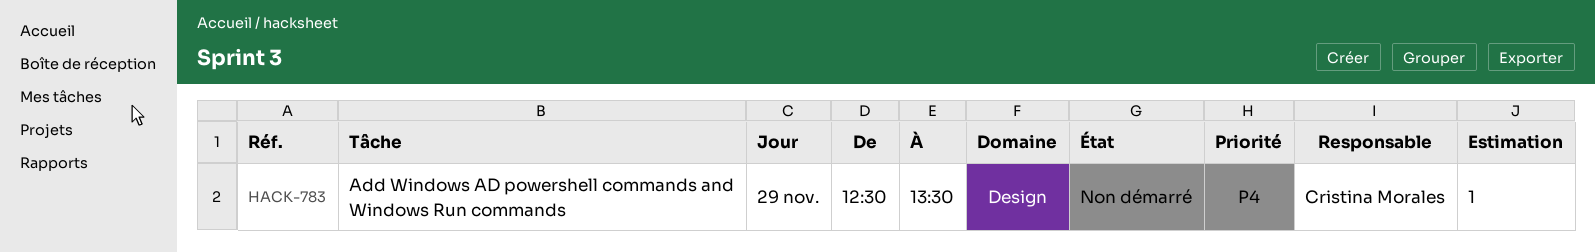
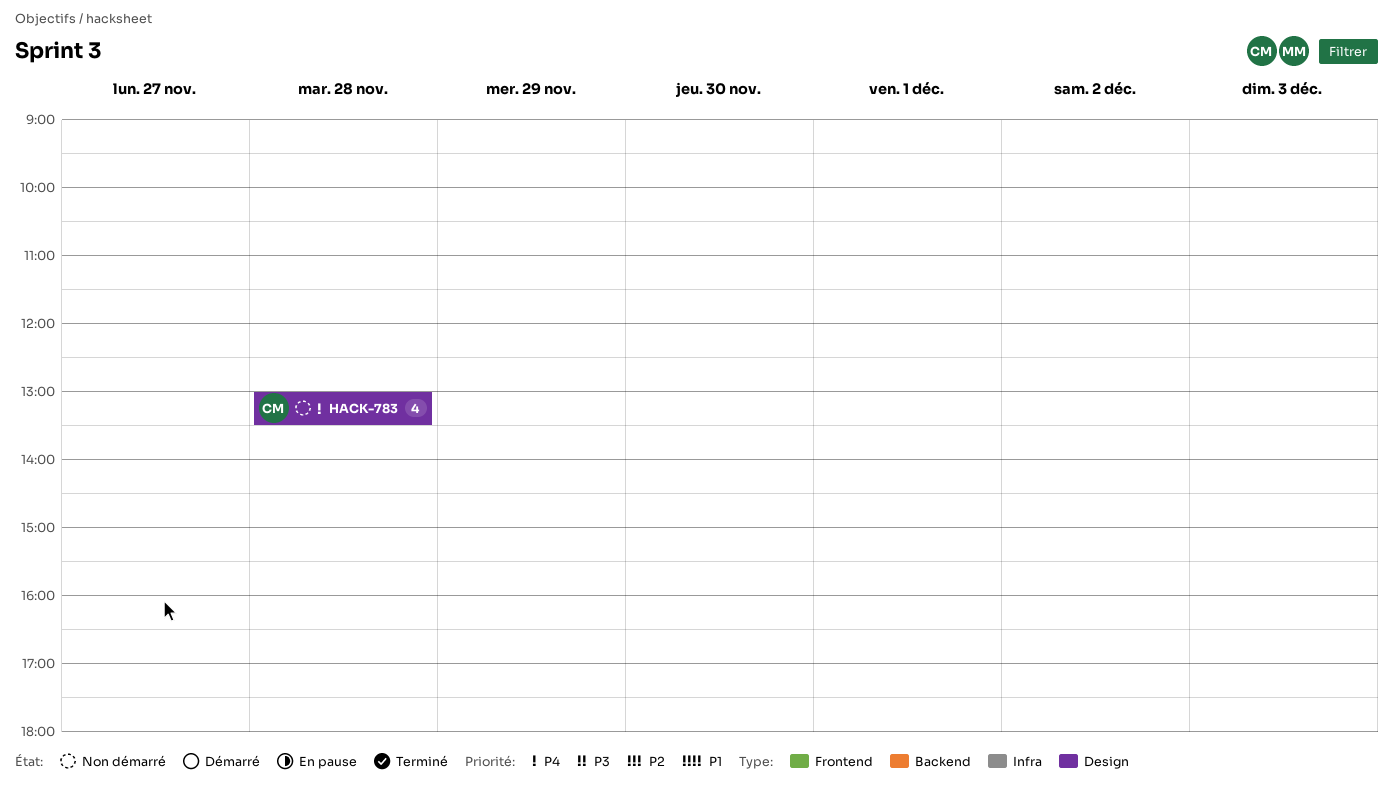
HACK-783, estimate: 1 -> 4
HACK-783, day: Nov 29 -> Nov 28
HACK-783, begins: 12:30 -> 13:00

